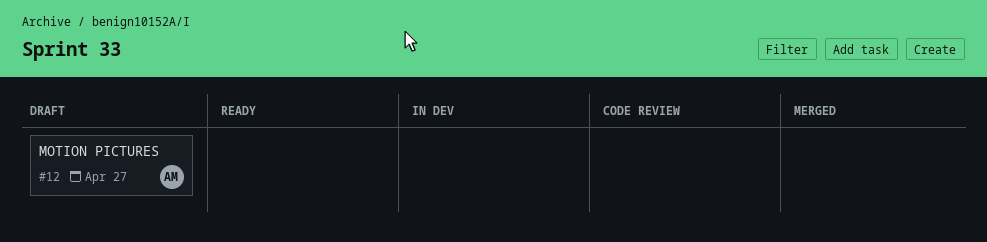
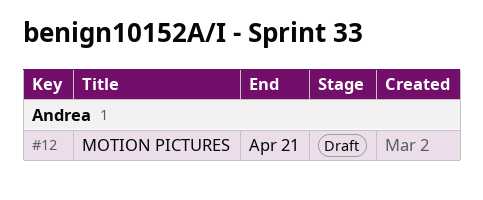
#12, due: Apr 27 -> Apr 21

